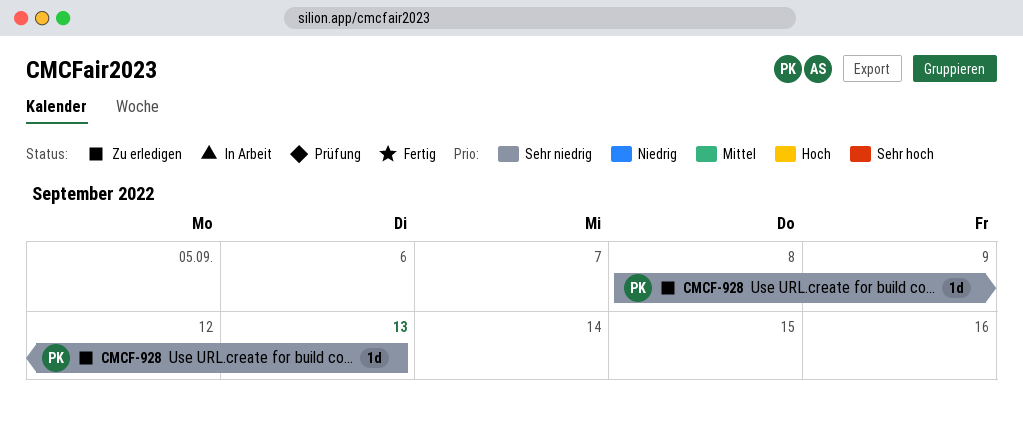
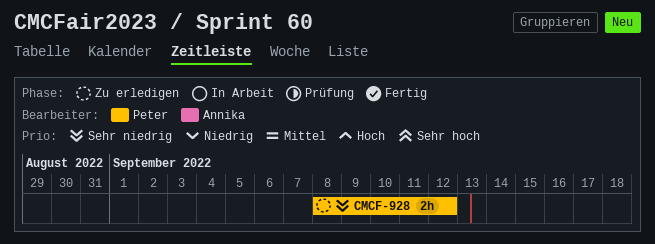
CMCF-928, estimate: 1d -> 2h
CMCF-928, due: Sep 13 -> Sep 12

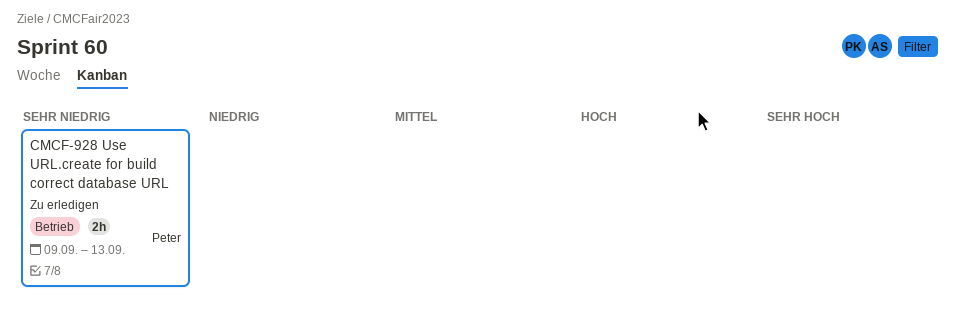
CMCF-928, start: Sep 8 -> Sep 9
CMCF-928, due: Sep 12 -> Sep 13

